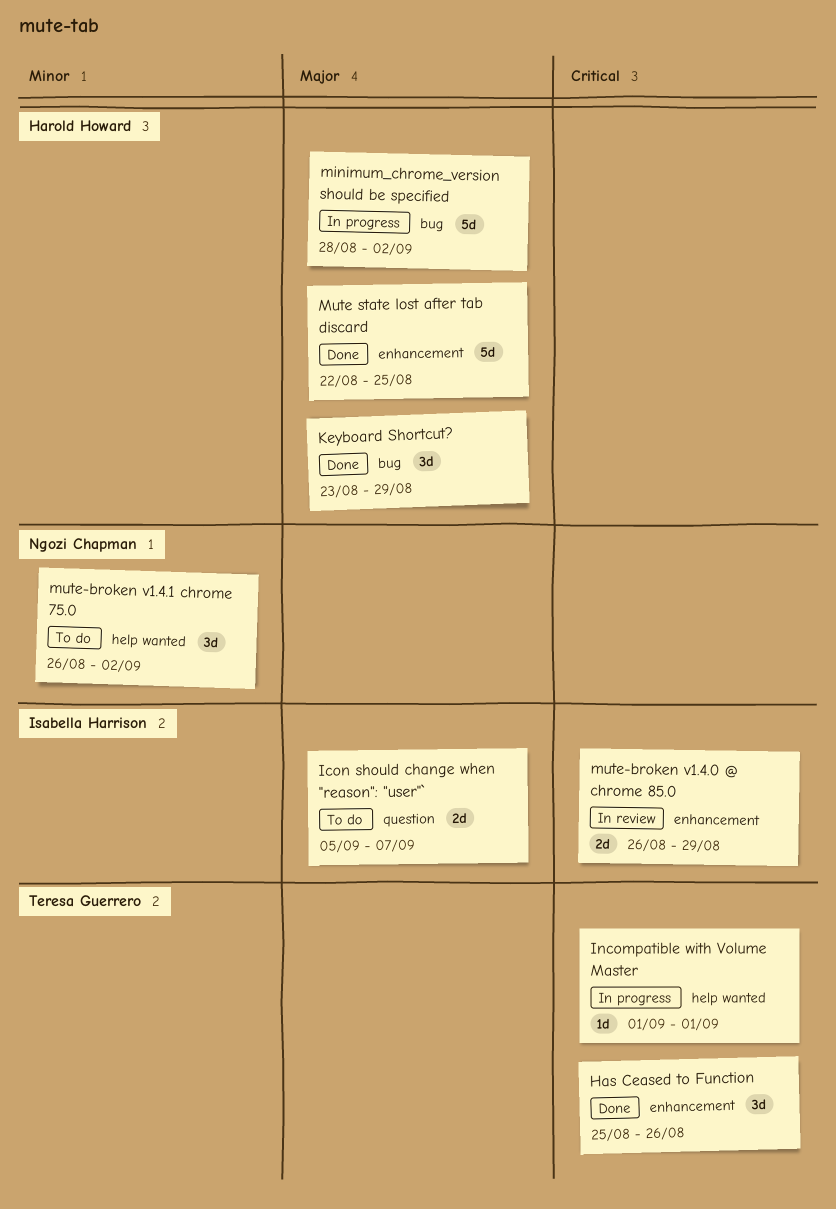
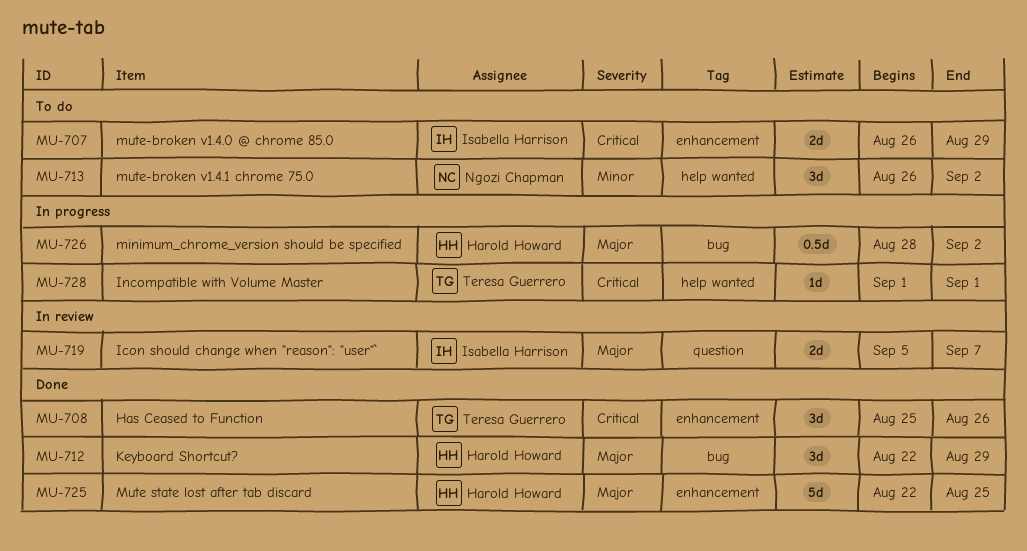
Icon should change when "reason": "user"`, status: To do -> In review
Keyboard Shortcut?, start: Aug 23 -> Aug 22
minimum_chrome_version should be specified, estimate: 5d -> 0.5d
mute-broken v1.4.0 @ chrome 85.0, status: In review -> To do

